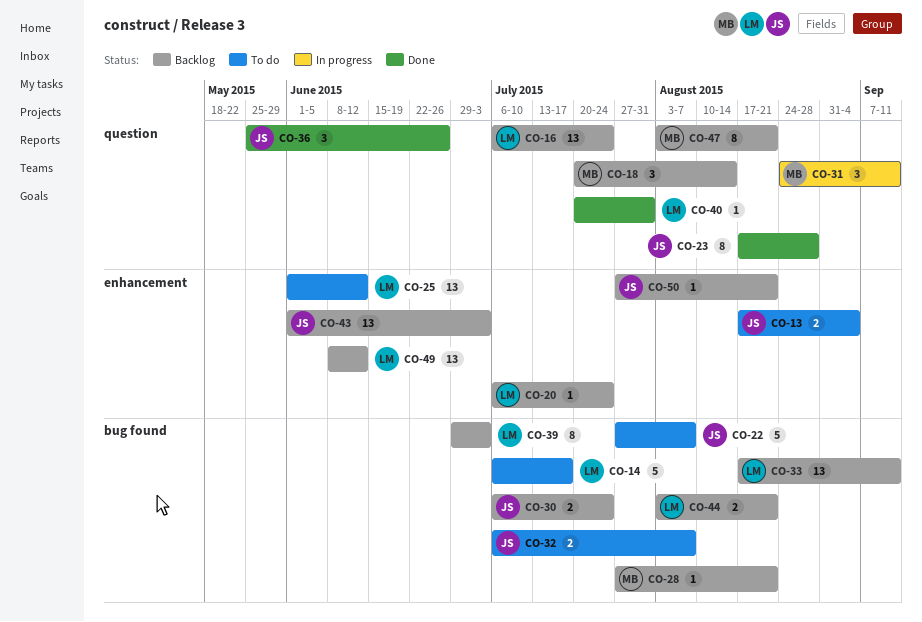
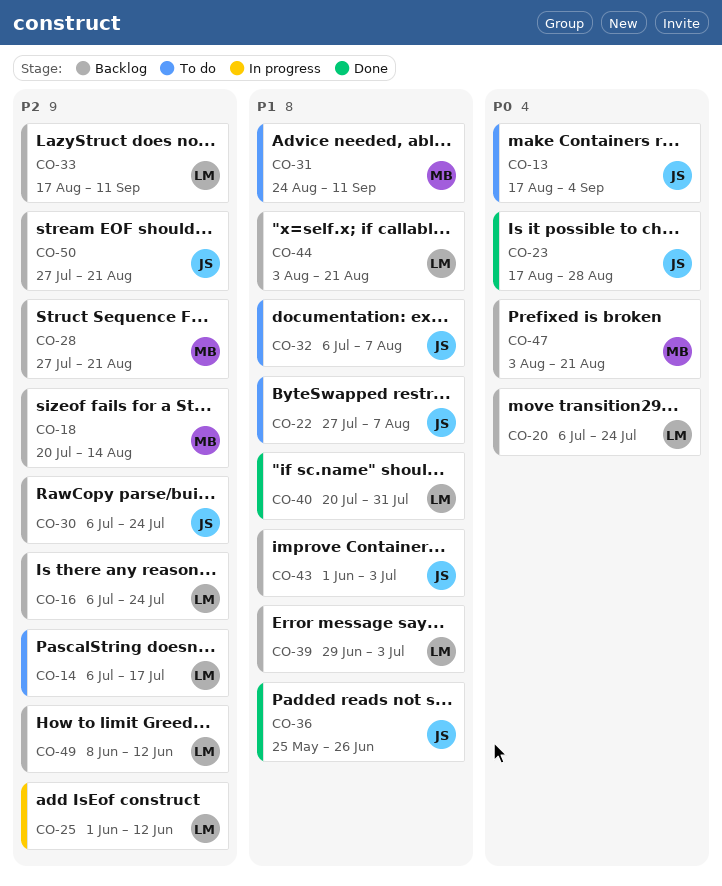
CO-25, status: To do -> In progress
CO-31, status: In progress -> To do

